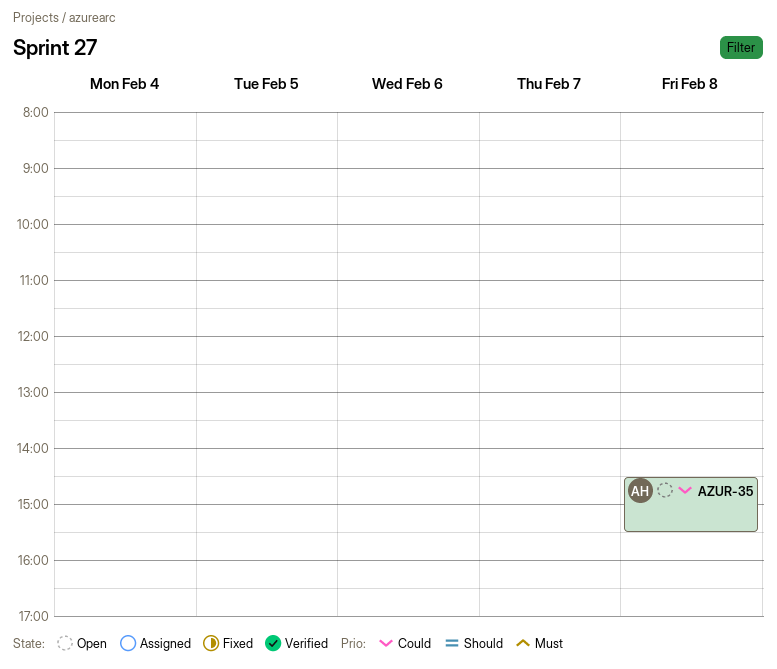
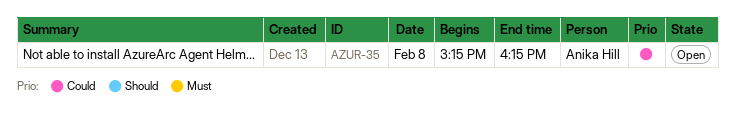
AZUR-35, begins: 14:30 -> 15:15
AZUR-35, ends: 15:30 -> 16:15

